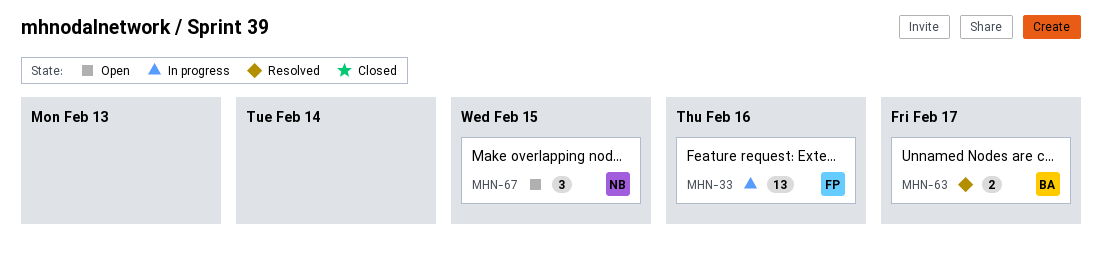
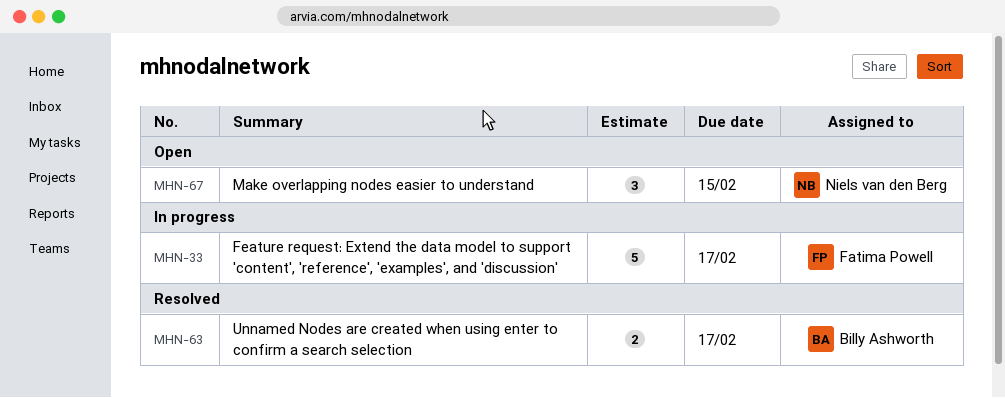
MHN-33, estimate: 13 -> 5
MHN-33, due: Feb 16 -> Feb 17

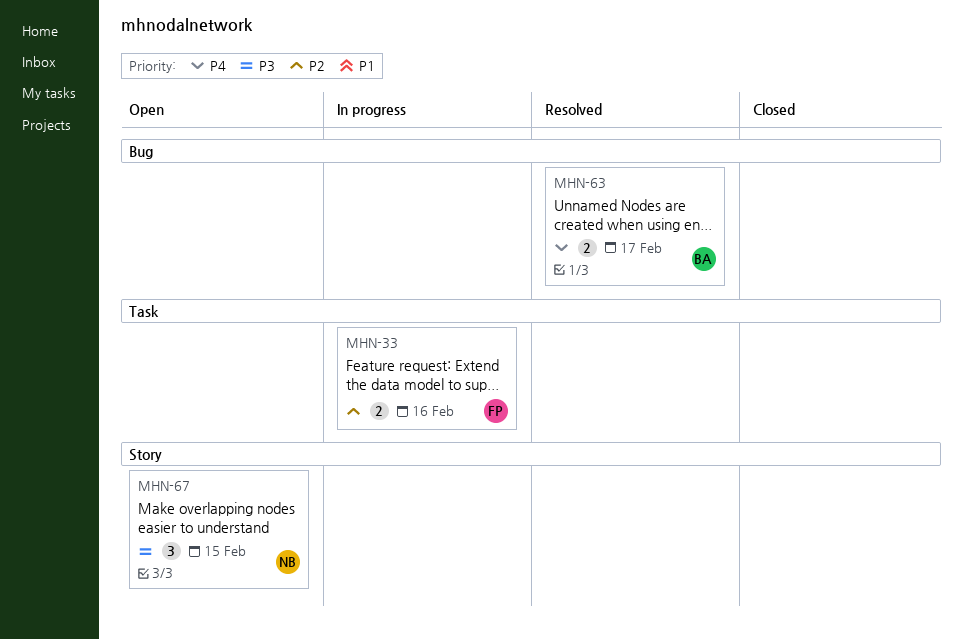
MHN-33, estimate: 5 -> 2
MHN-33, due: Feb 17 -> Feb 16

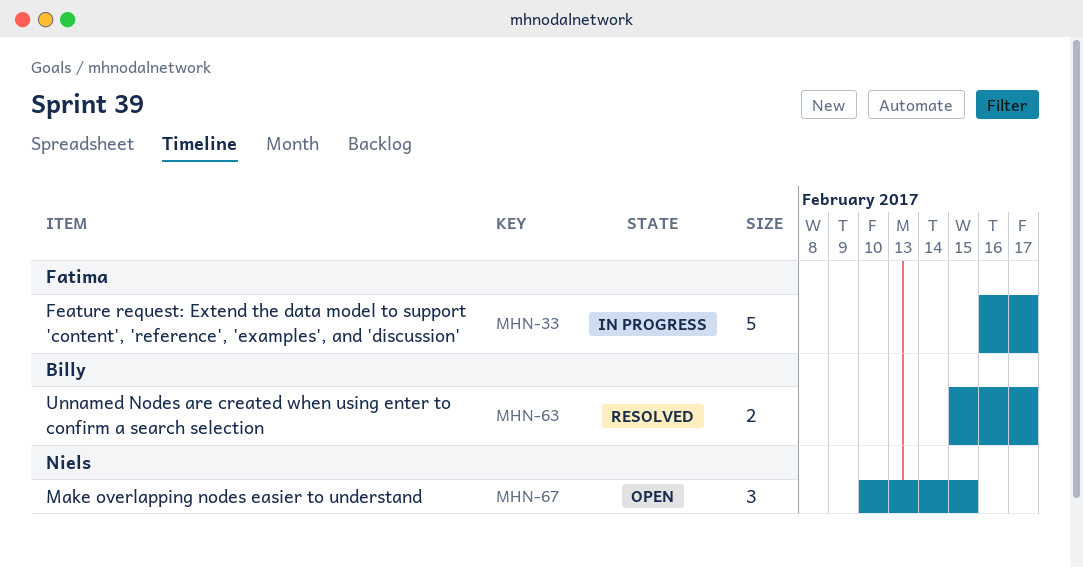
MHN-33, estimate: 2 -> 5
MHN-33, due: Feb 16 -> Feb 17

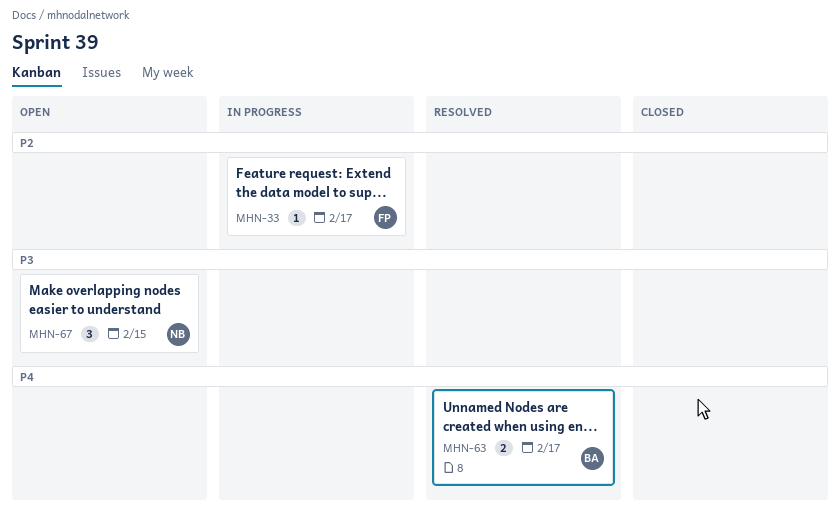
MHN-33, estimate: 5 -> 1

